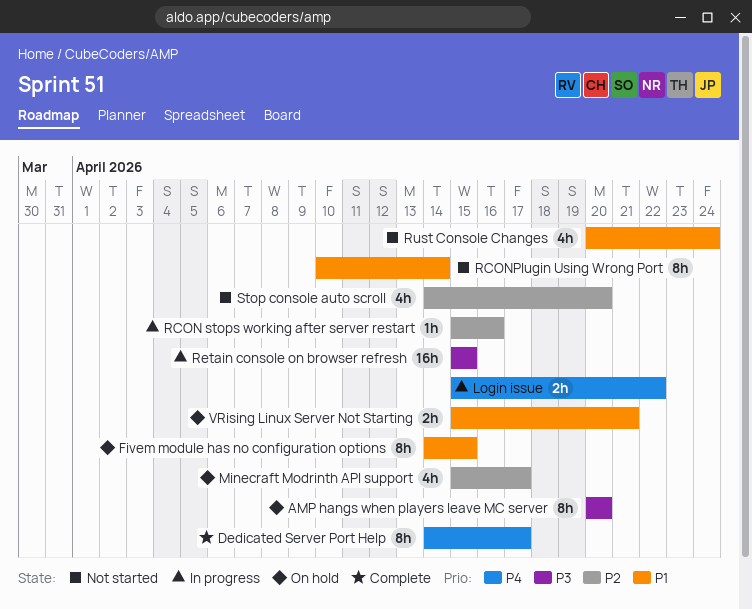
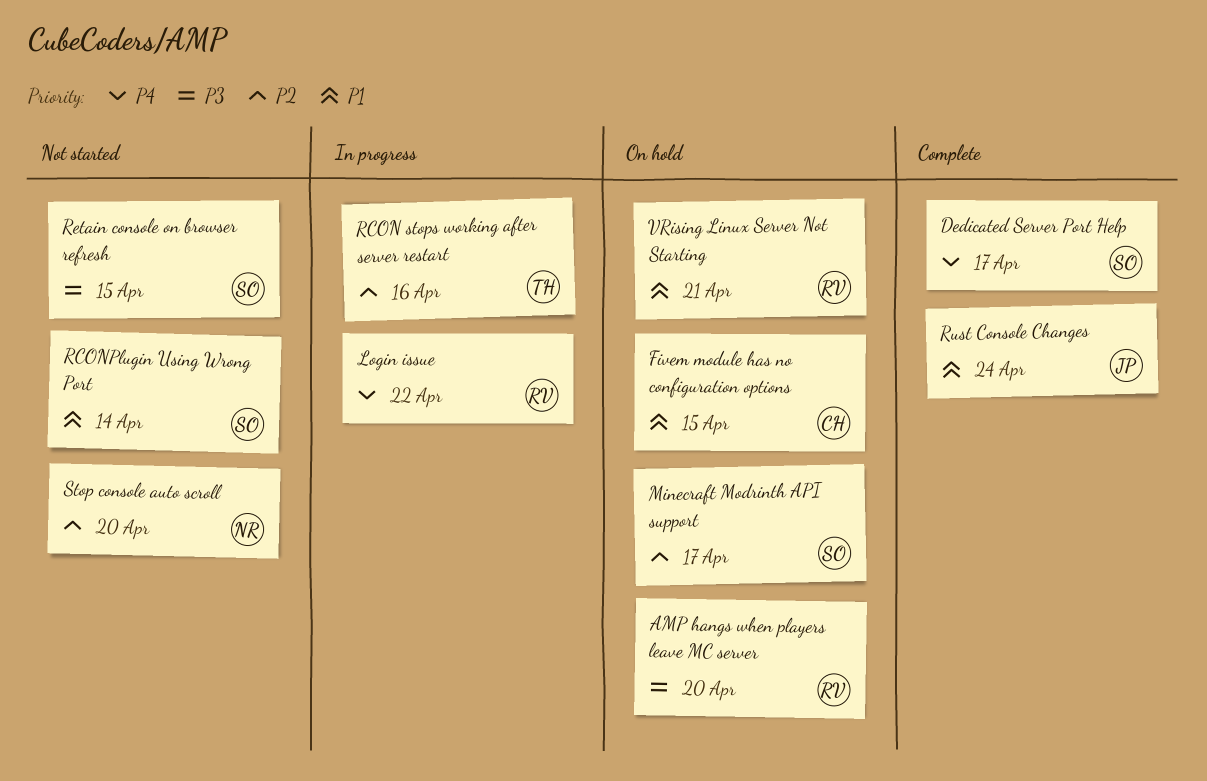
Retain console on browser refresh, status: In progress -> Not started
Rust Console Changes, status: Not started -> Complete

